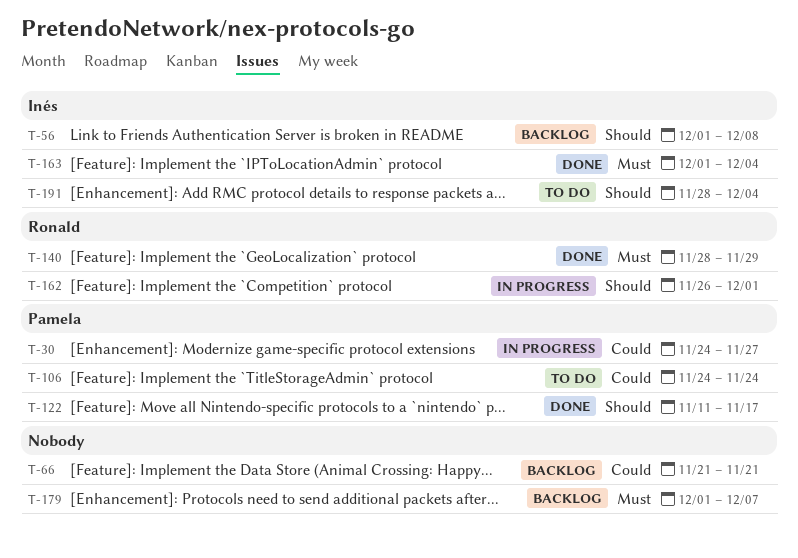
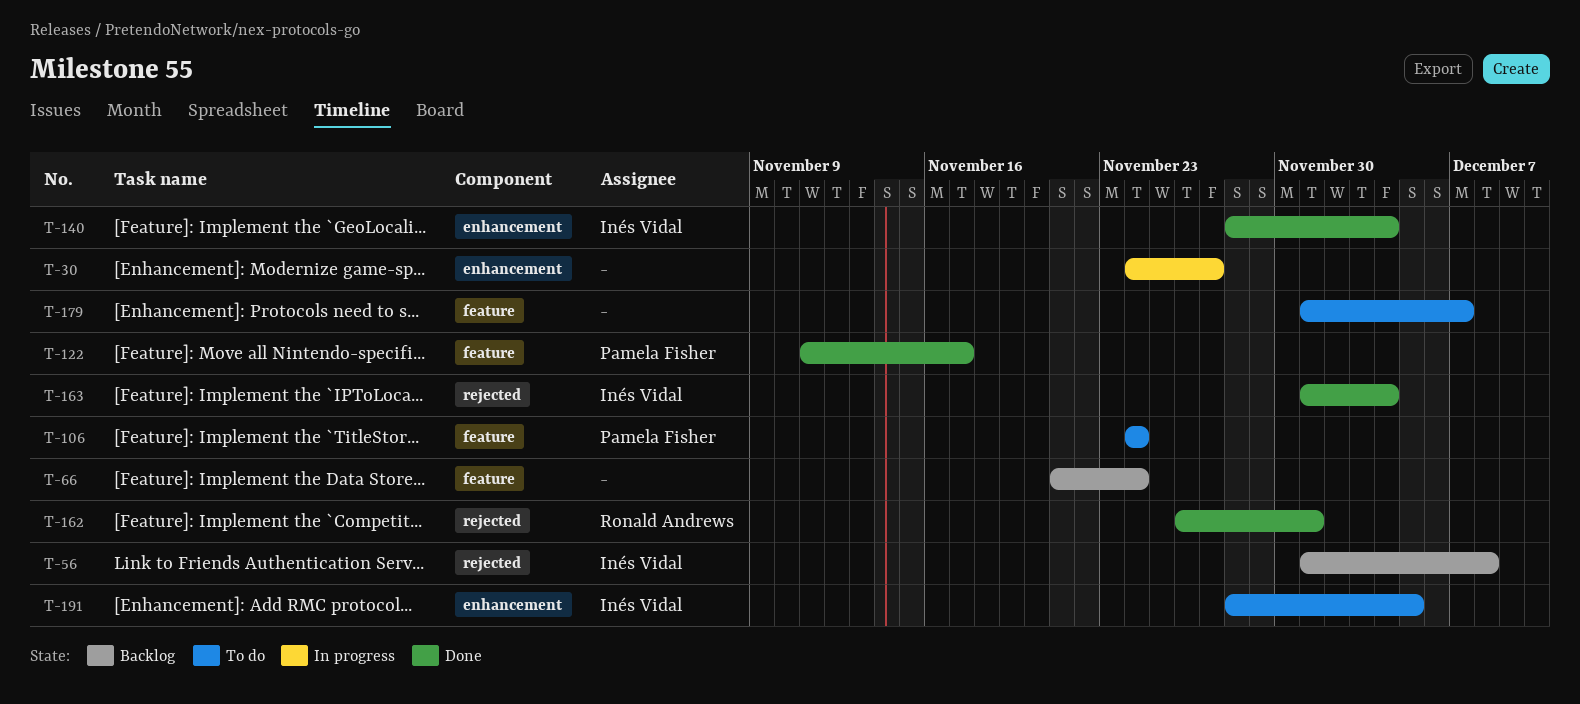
T-30, owner: Pamela Fisher -> none
T-66, due: Nov 21 -> Nov 24
T-140, owner: Ronald Andrews -> Inés Vidal
T-140, due: Nov 29 -> Dec 4
T-162, status: In progress -> Done
T-179, status: Backlog -> To do
T-191, due: Dec 4 -> Dec 5

